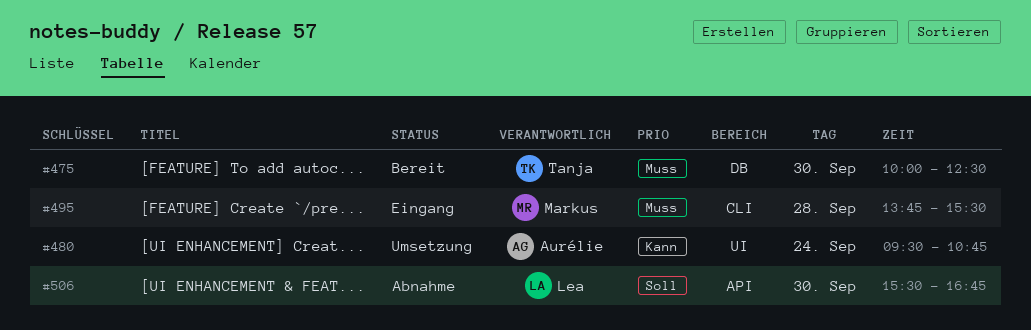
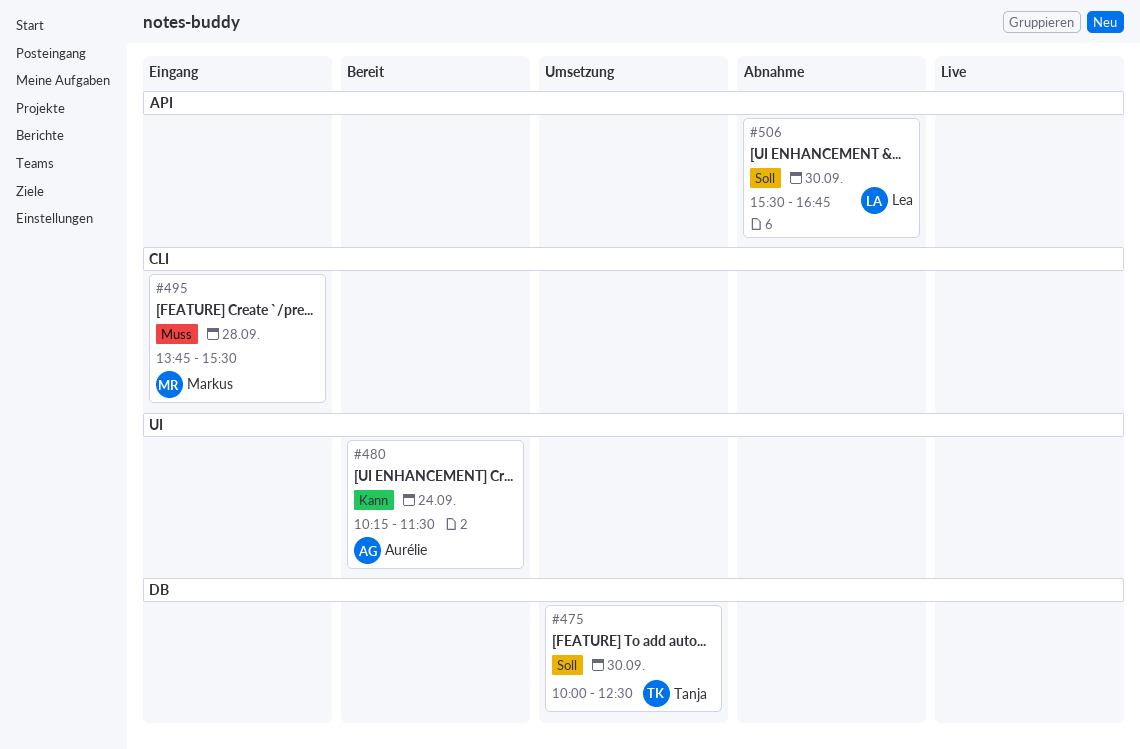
#475, status: Bereit -> Umsetzung
#475, priority: Muss -> Soll
#480, status: Umsetzung -> Bereit
#480, begins: 09:30 -> 10:15
#480, ends: 10:45 -> 11:30

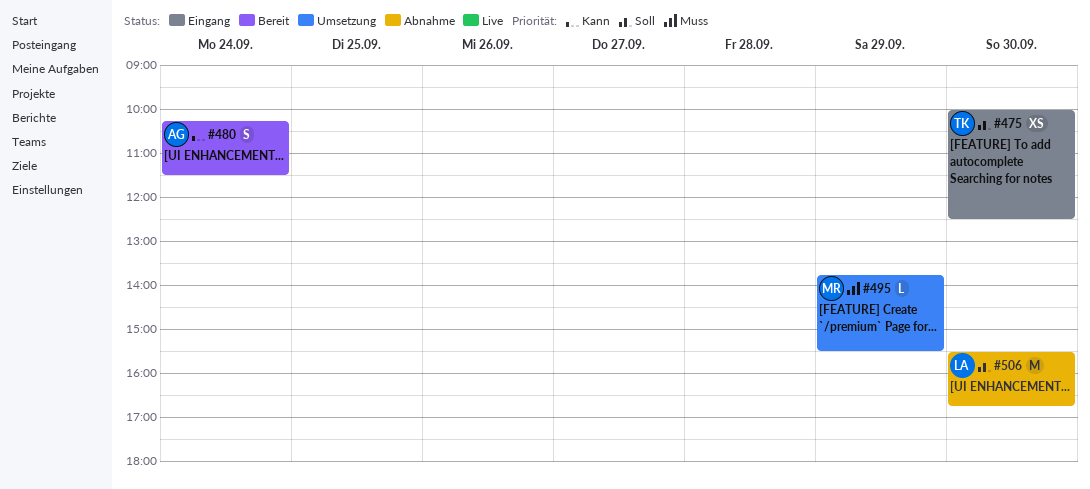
#475, status: Umsetzung -> Eingang
#495, status: Eingang -> Umsetzung
#495, day: Sep 28 -> Sep 29

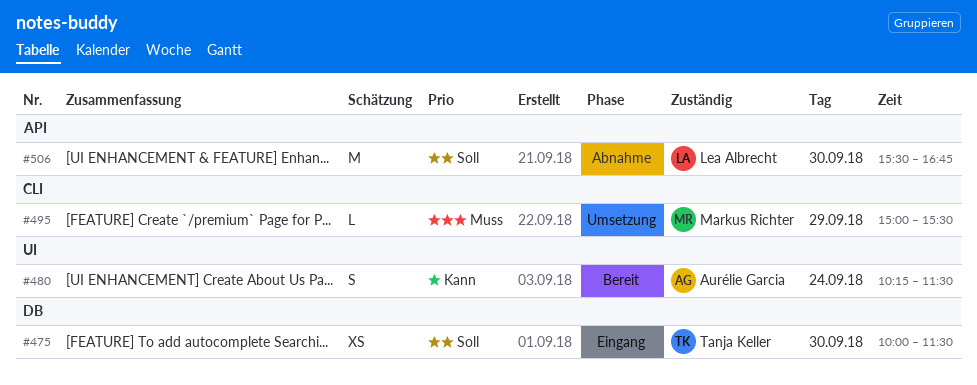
#475, ends: 12:30 -> 11:30
#495, begins: 13:45 -> 15:00

